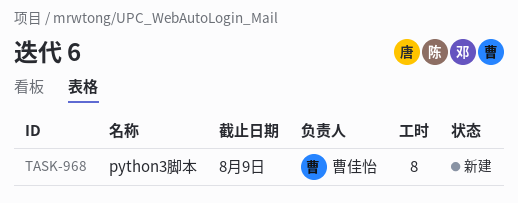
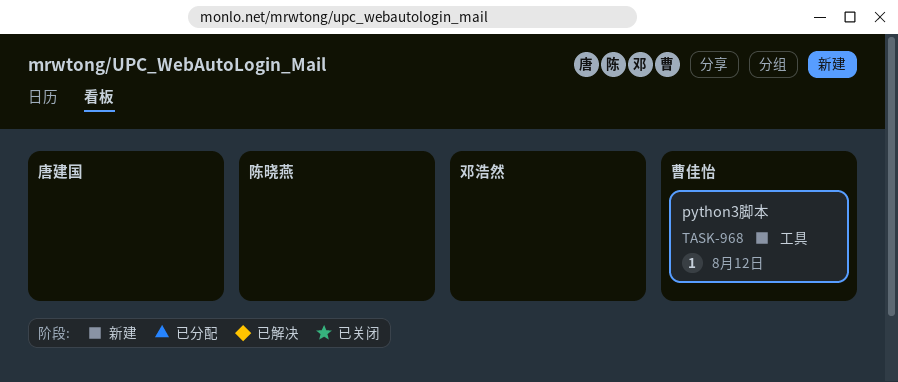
TASK-968, estimate: 8 -> 1
TASK-968, due: Aug 9 -> Aug 12

